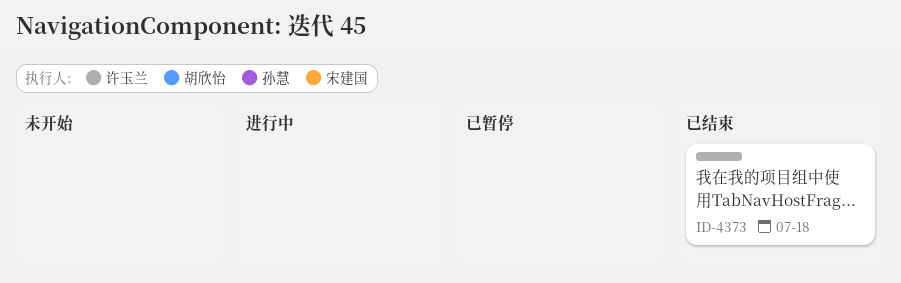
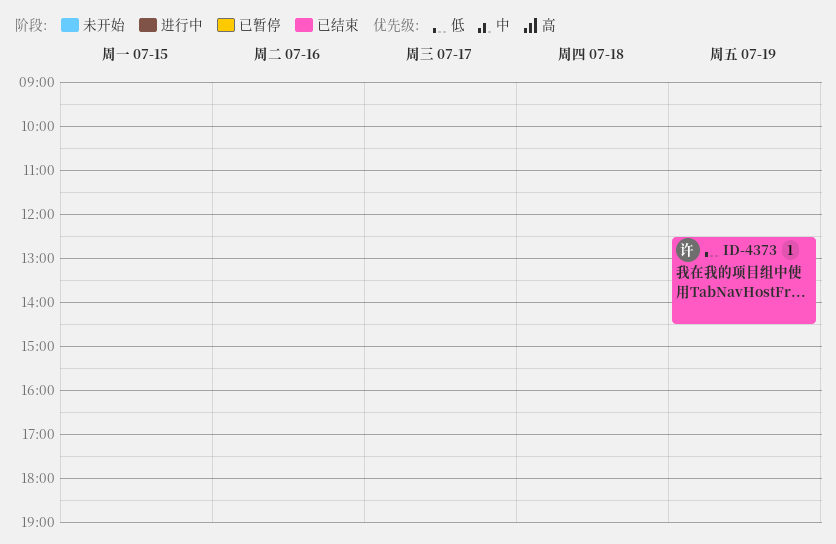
ID-4373, day: Jul 18 -> Jul 19

